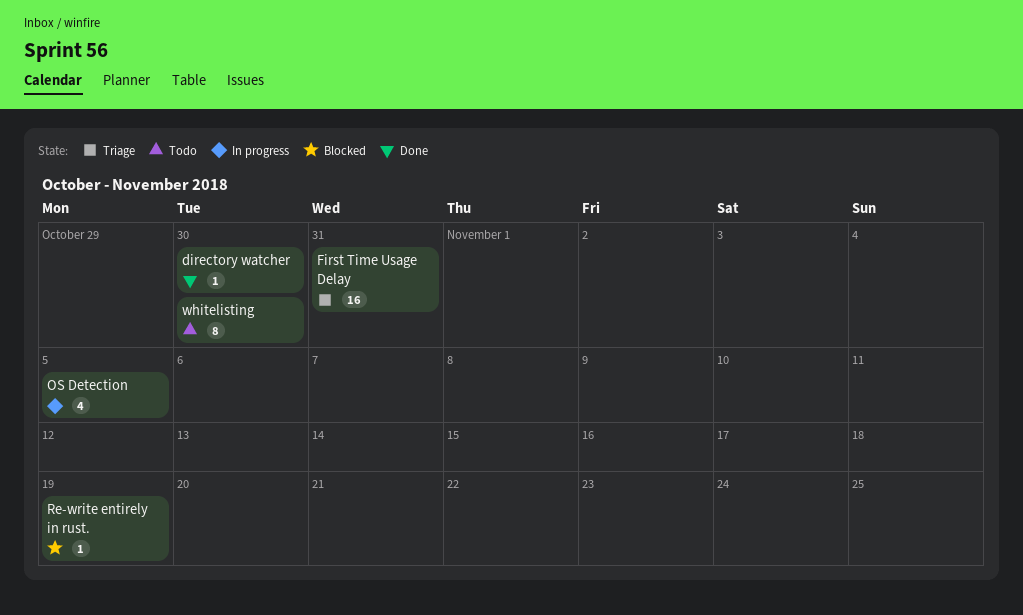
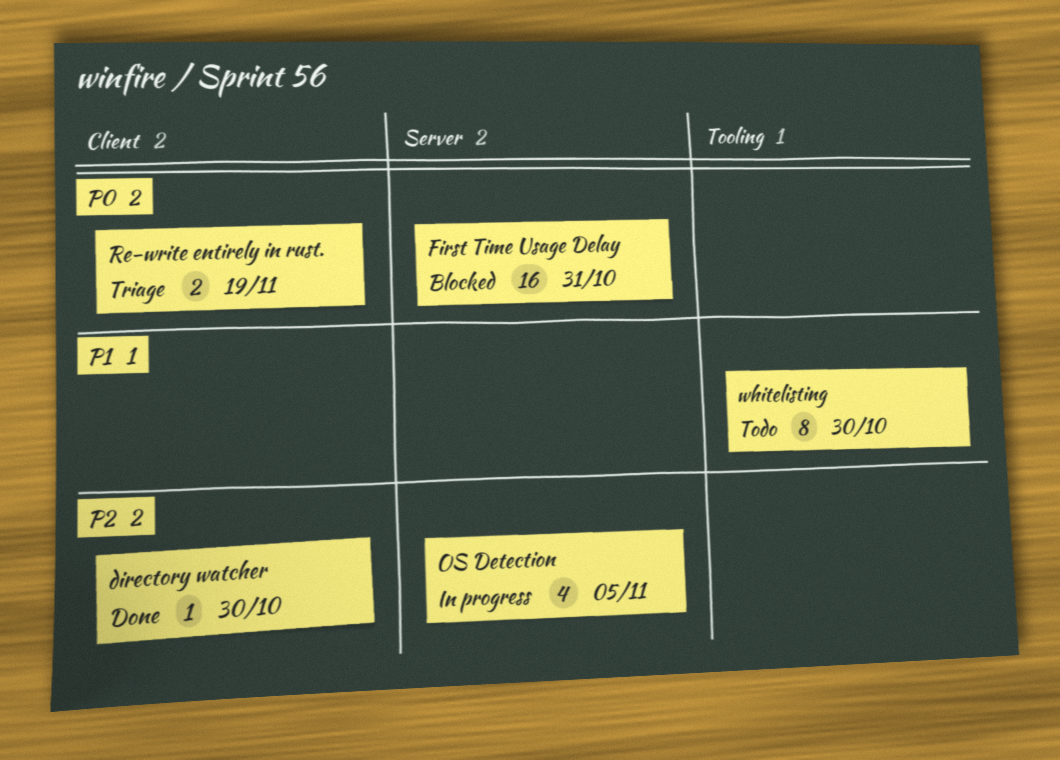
First Time Usage Delay, status: Triage -> Blocked
Re-write entirely in rust., status: Blocked -> Triage
Re-write entirely in rust., estimate: 1 -> 2

